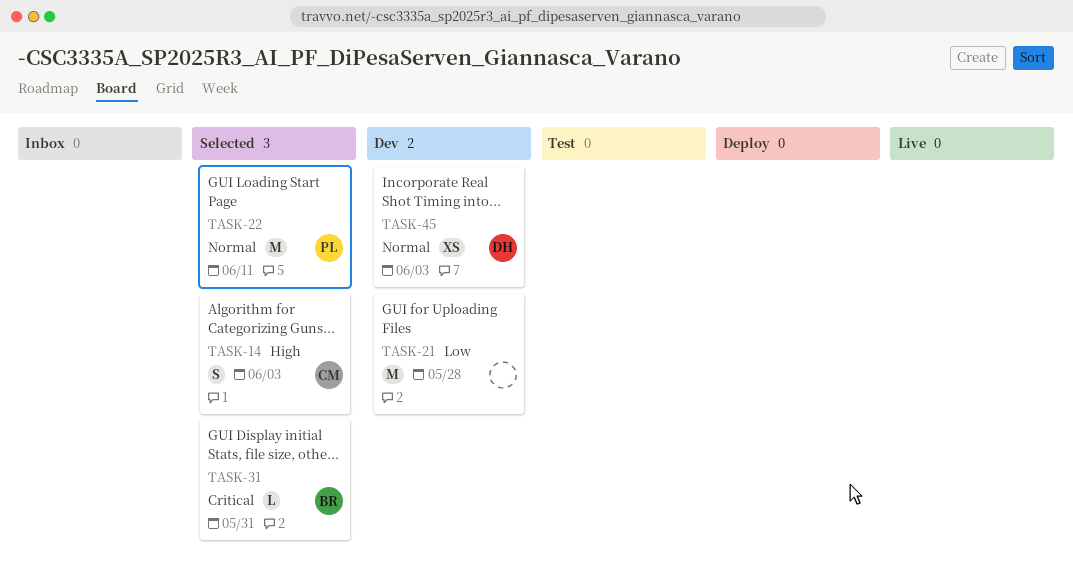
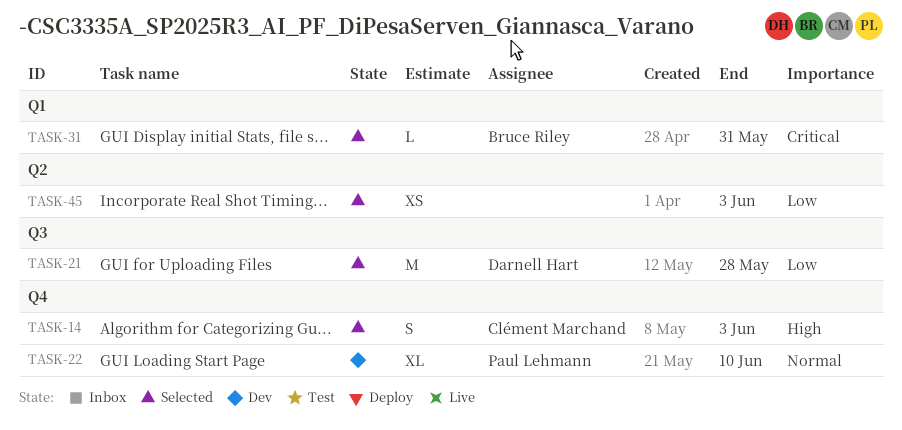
TASK-21, status: Dev -> Selected
TASK-21, owner: none -> Darnell Hart
TASK-22, status: Selected -> Dev
TASK-22, estimate: M -> XL
TASK-22, due: Jun 11 -> Jun 10
TASK-45, status: Dev -> Selected
TASK-45, owner: Darnell Hart -> none
TASK-45, priority: Normal -> Low

